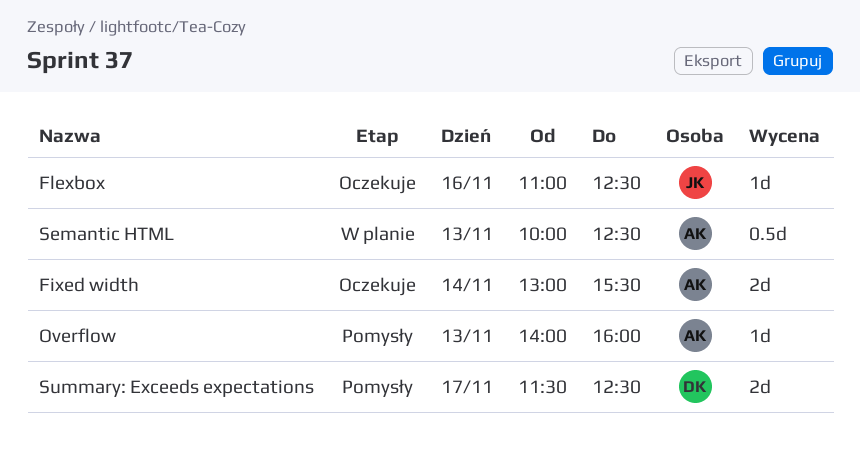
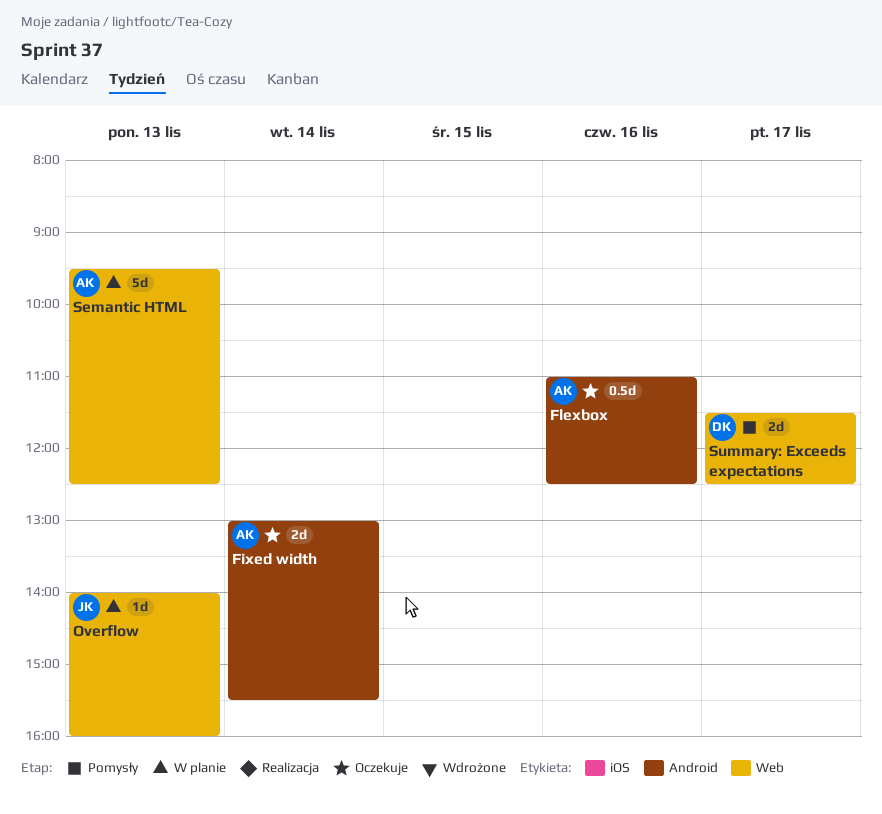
Flexbox, owner: JK -> AK
Flexbox, estimate: 1d -> 0.5d
Overflow, status: Pomysły -> W planie
Overflow, owner: AK -> JK
Semantic HTML, estimate: 0.5d -> 5d
Semantic HTML, begins: 10:00 -> 09:30

